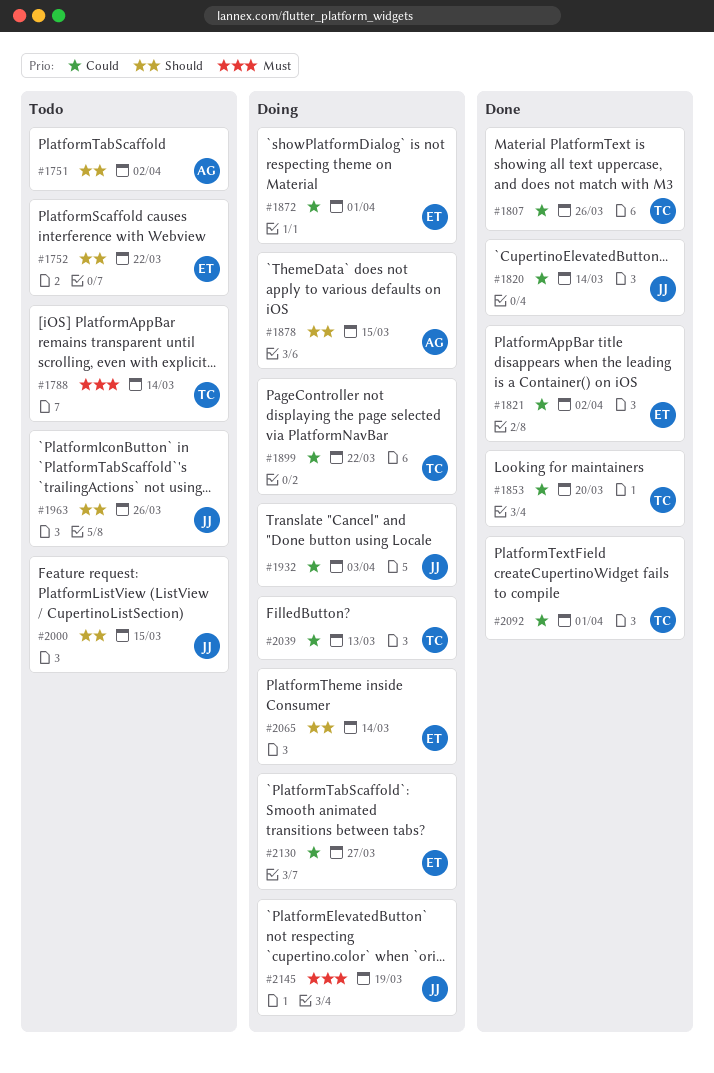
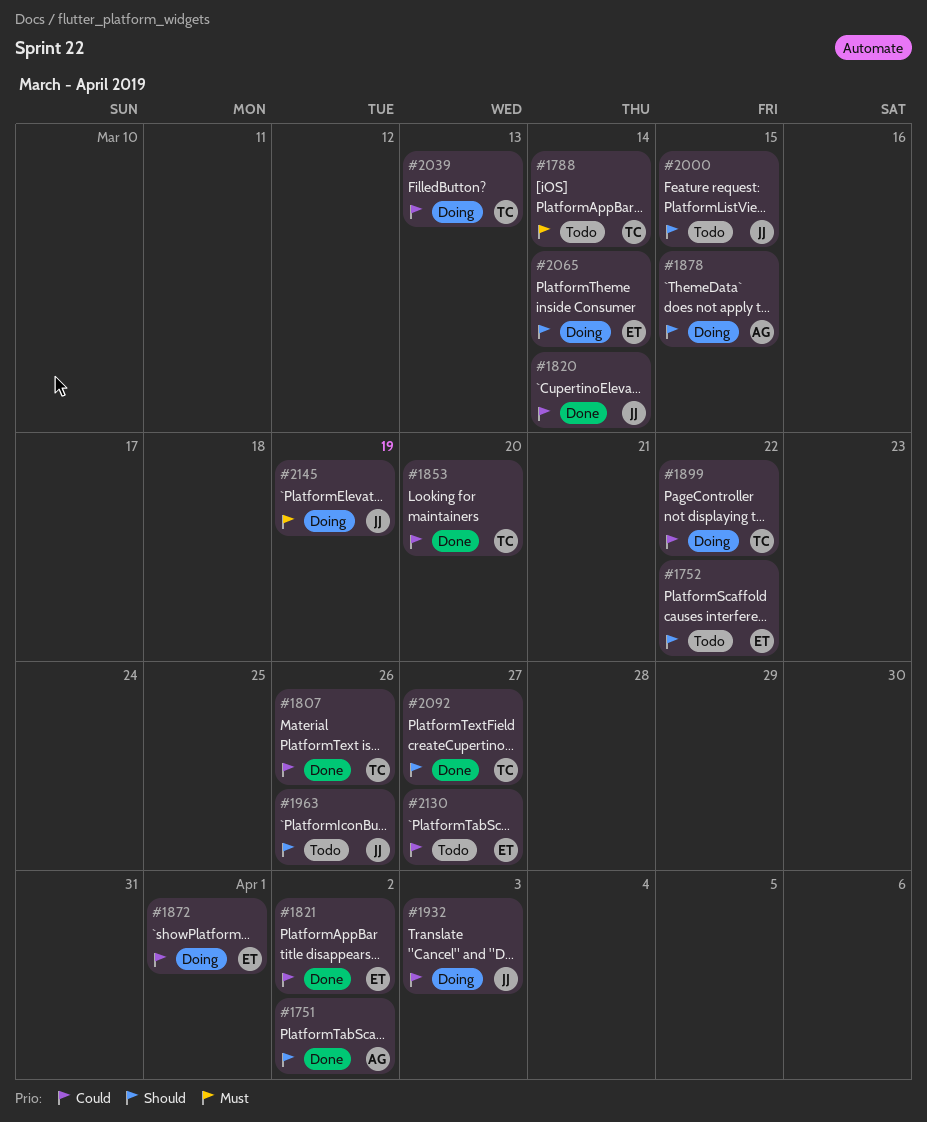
#1751, status: Todo -> Done
#2092, priority: Could -> Should
#2092, due: Apr 1 -> Mar 27
#2130, status: Doing -> Todo

